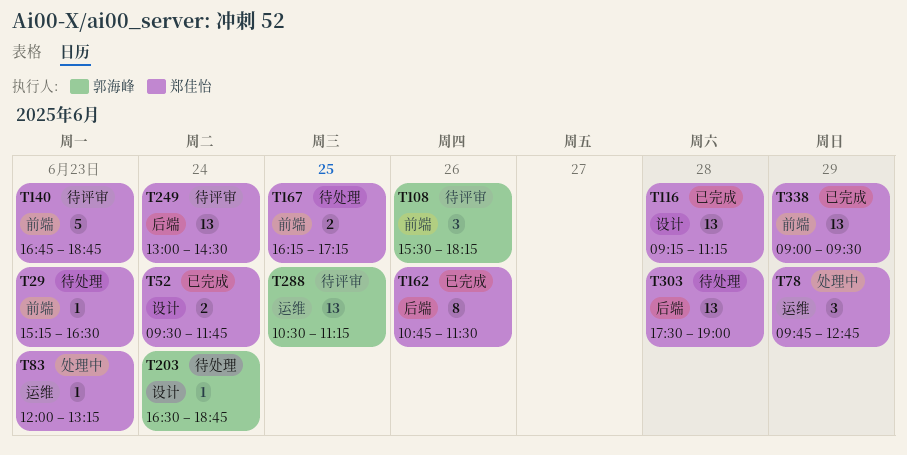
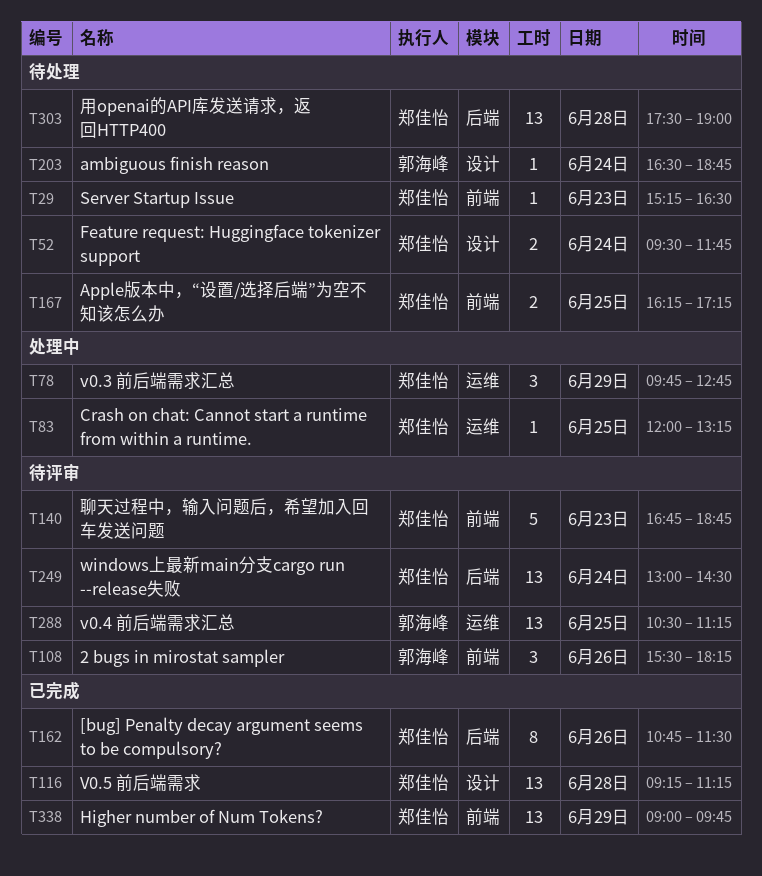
T52, status: 已完成 -> 待处理
T83, day: Jun 23 -> Jun 25
T338, ends: 09:30 -> 09:45

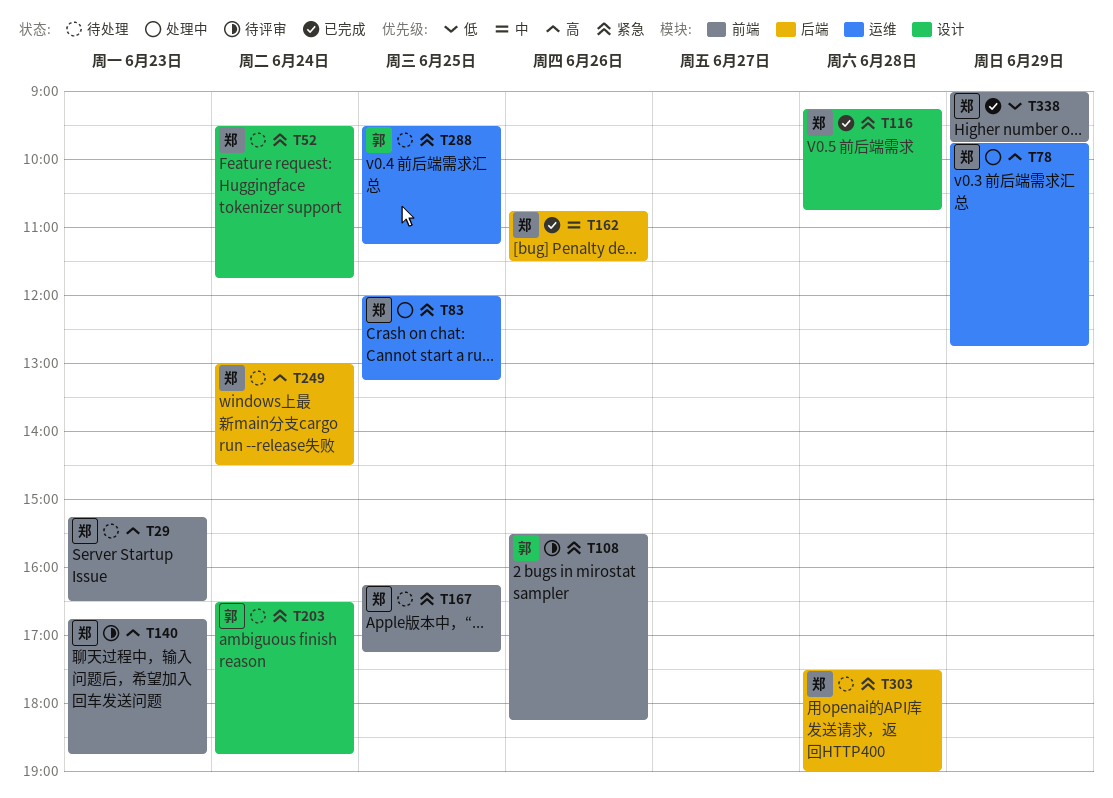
T116, ends: 11:15 -> 10:45
T249, status: 待评审 -> 待处理
T288, status: 待评审 -> 待处理
T288, begins: 10:30 -> 09:30

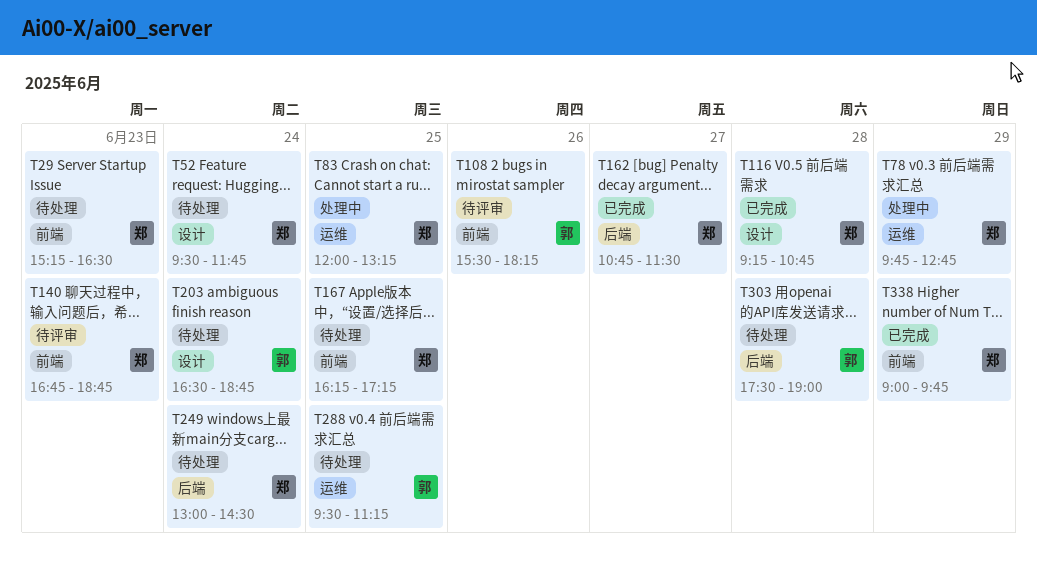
T162, day: Jun 26 -> Jun 27
T303, owner: 郑 -> 郭

